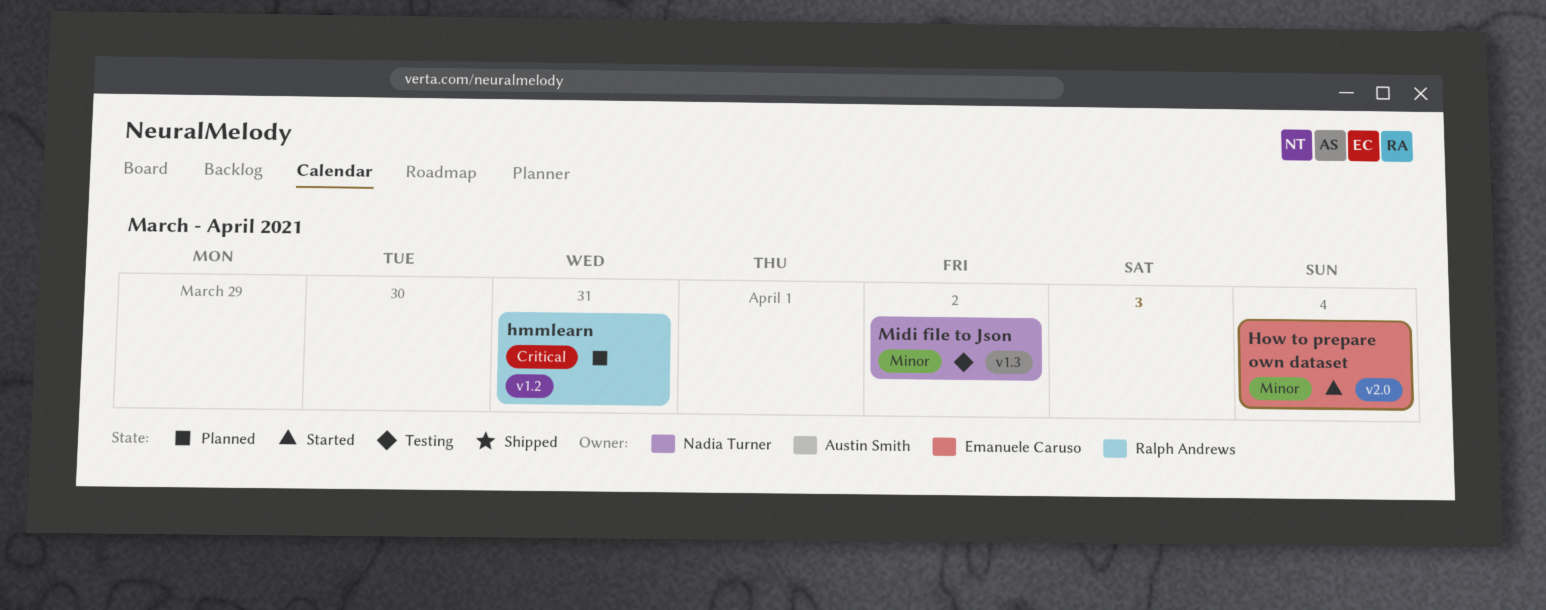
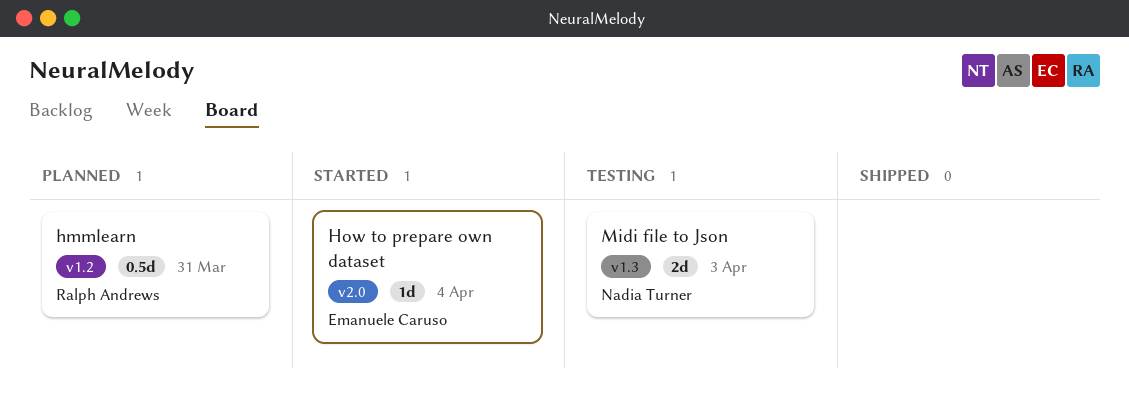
Midi file to Json, due: Apr 2 -> Apr 3

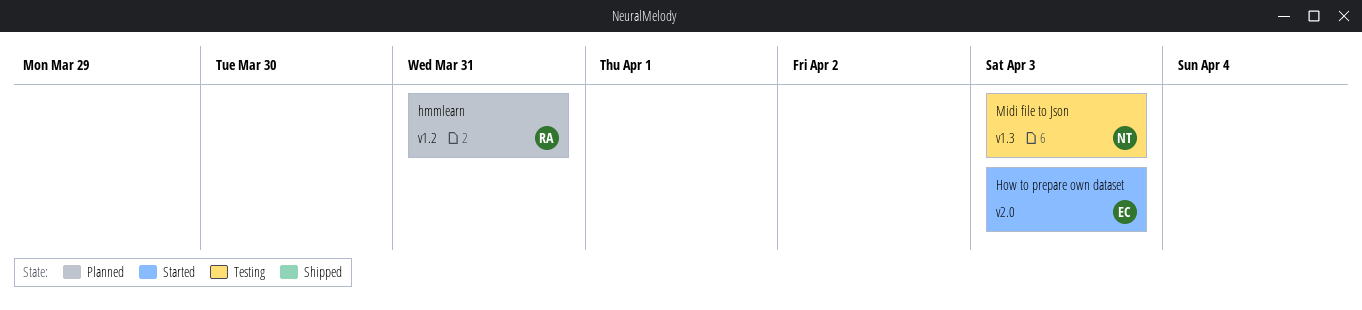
How to prepare own dataset, due: Apr 4 -> Apr 3

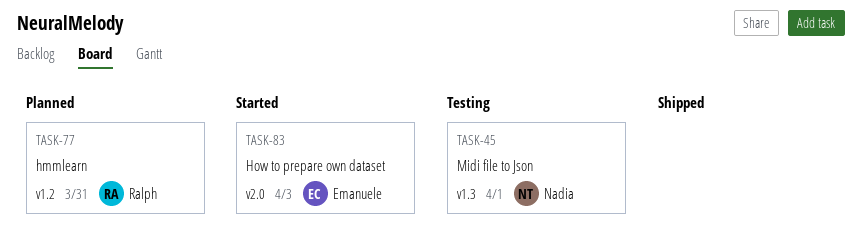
Midi file to Json, due: Apr 3 -> Apr 1

